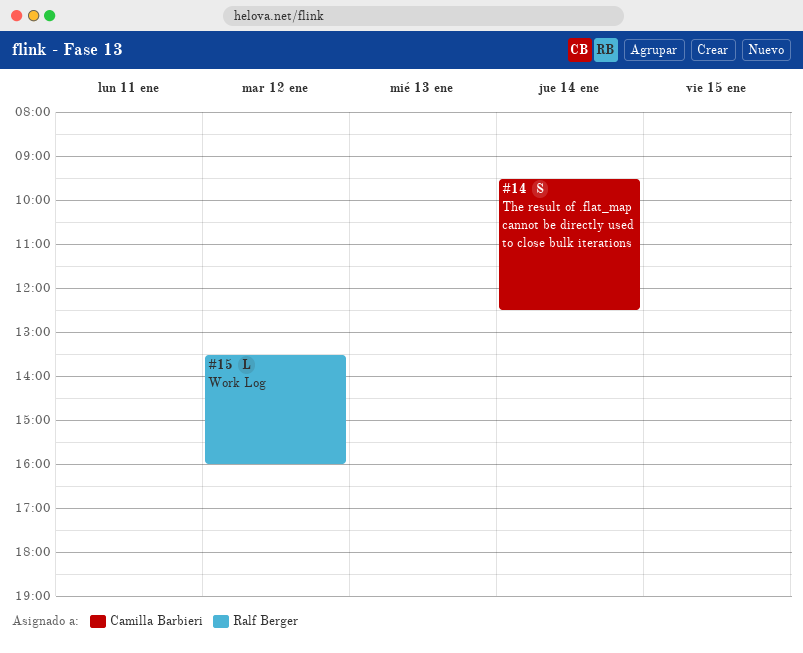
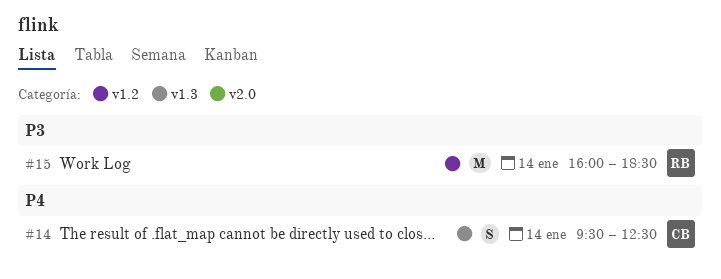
#15, estimate: L -> M
#15, day: Jan 12 -> Jan 14
#15, begins: 13:30 -> 16:00
#15, ends: 16:00 -> 18:30

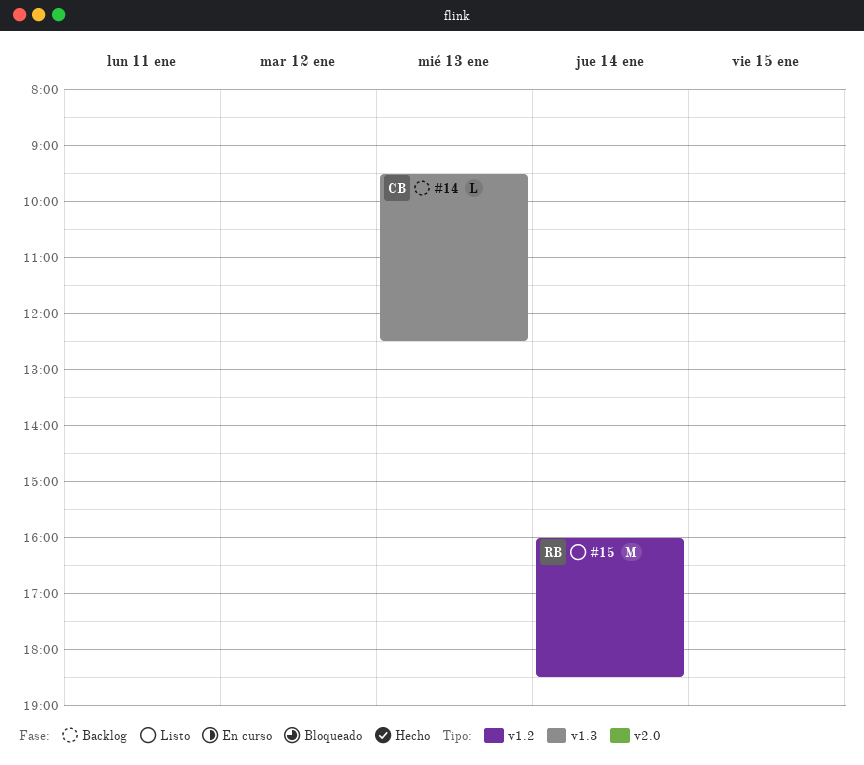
#14, estimate: S -> L
#14, day: Jan 14 -> Jan 13

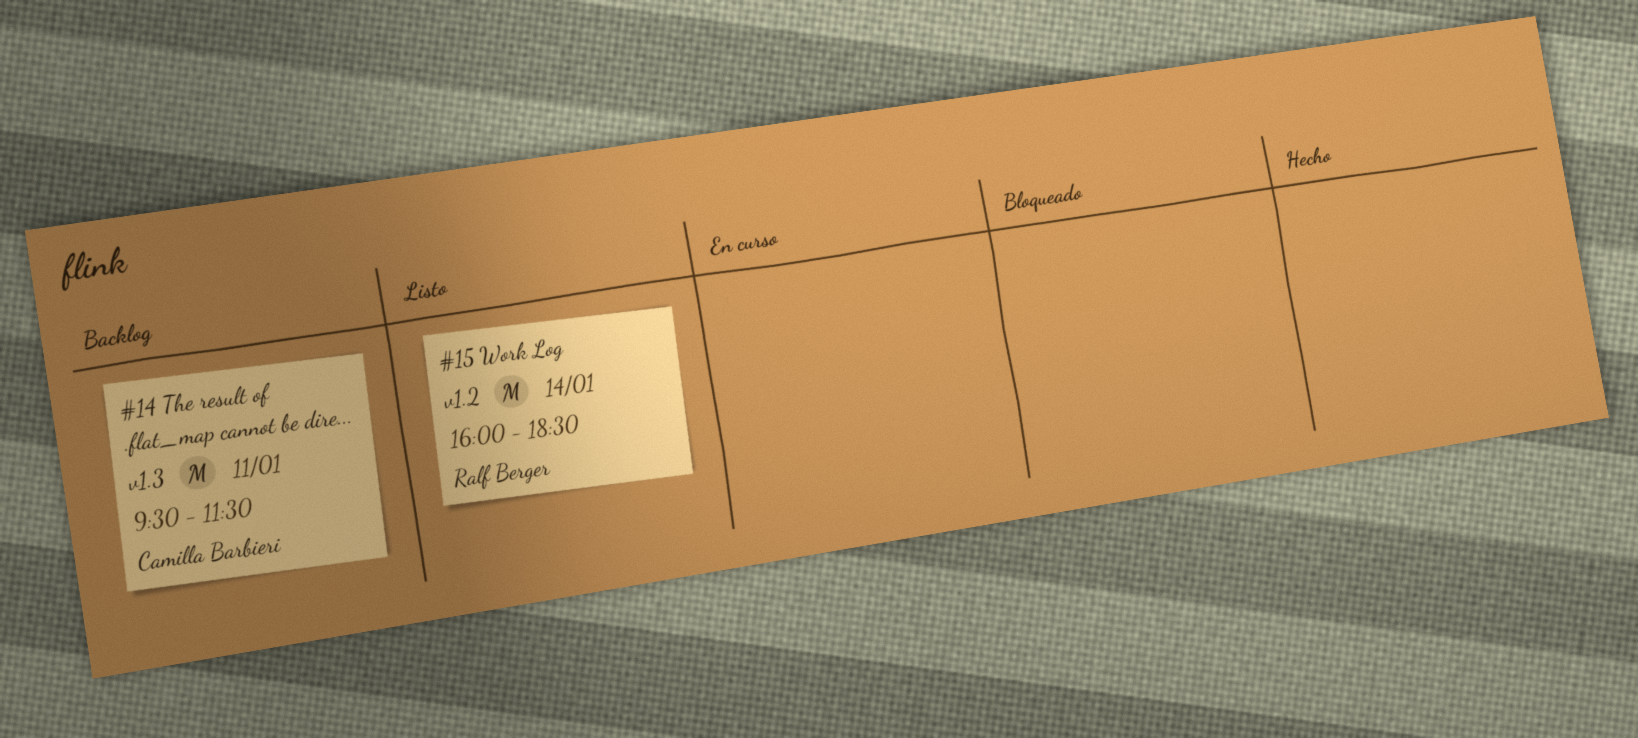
#14, estimate: L -> M
#14, day: Jan 13 -> Jan 11
#14, ends: 12:30 -> 11:30

